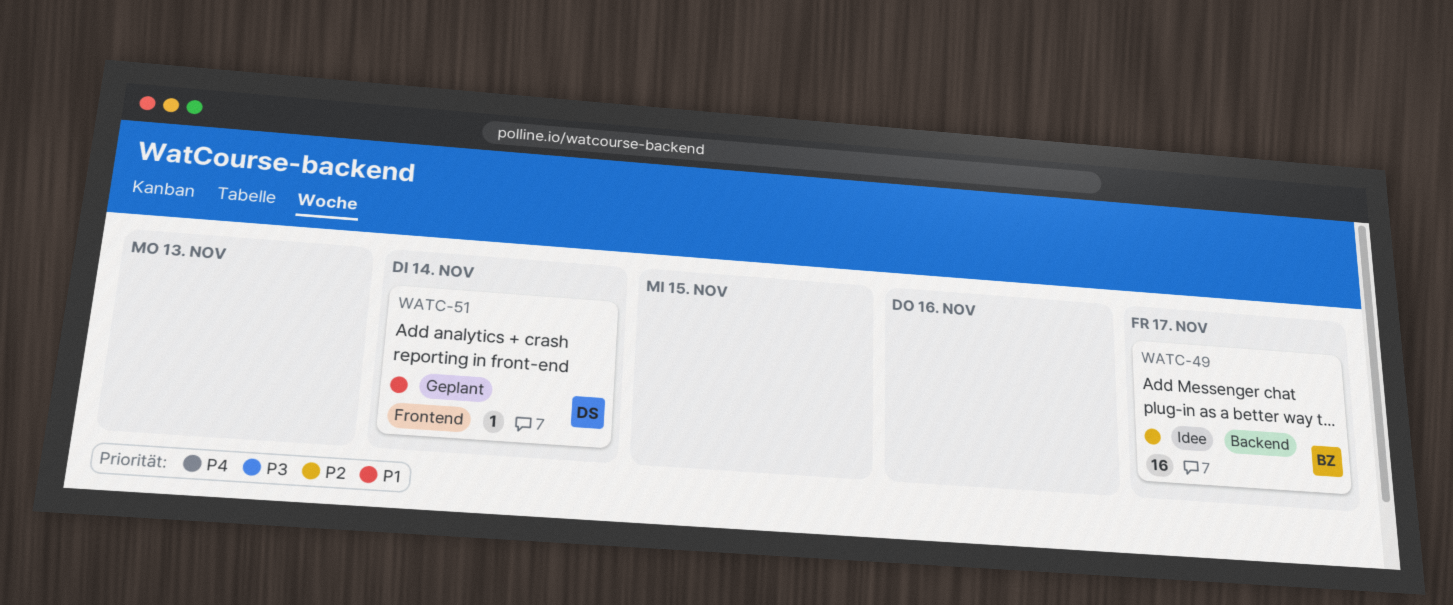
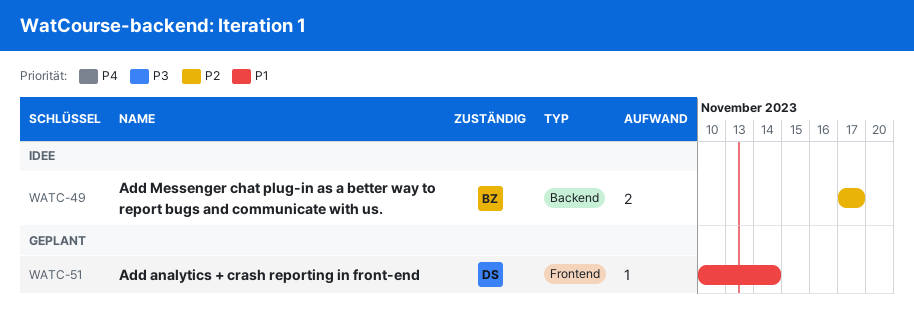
WATC-49, estimate: 16 -> 2

